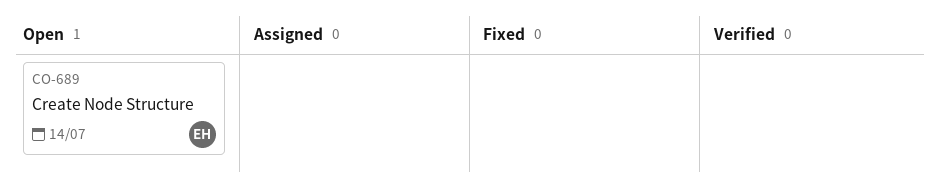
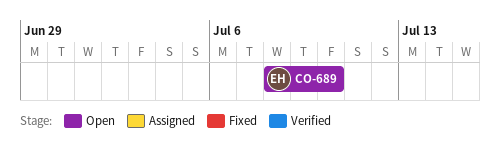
CO-689, due: Jul 14 -> Jul 10

